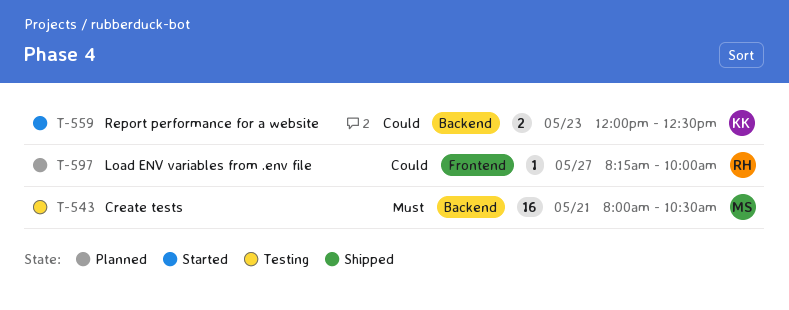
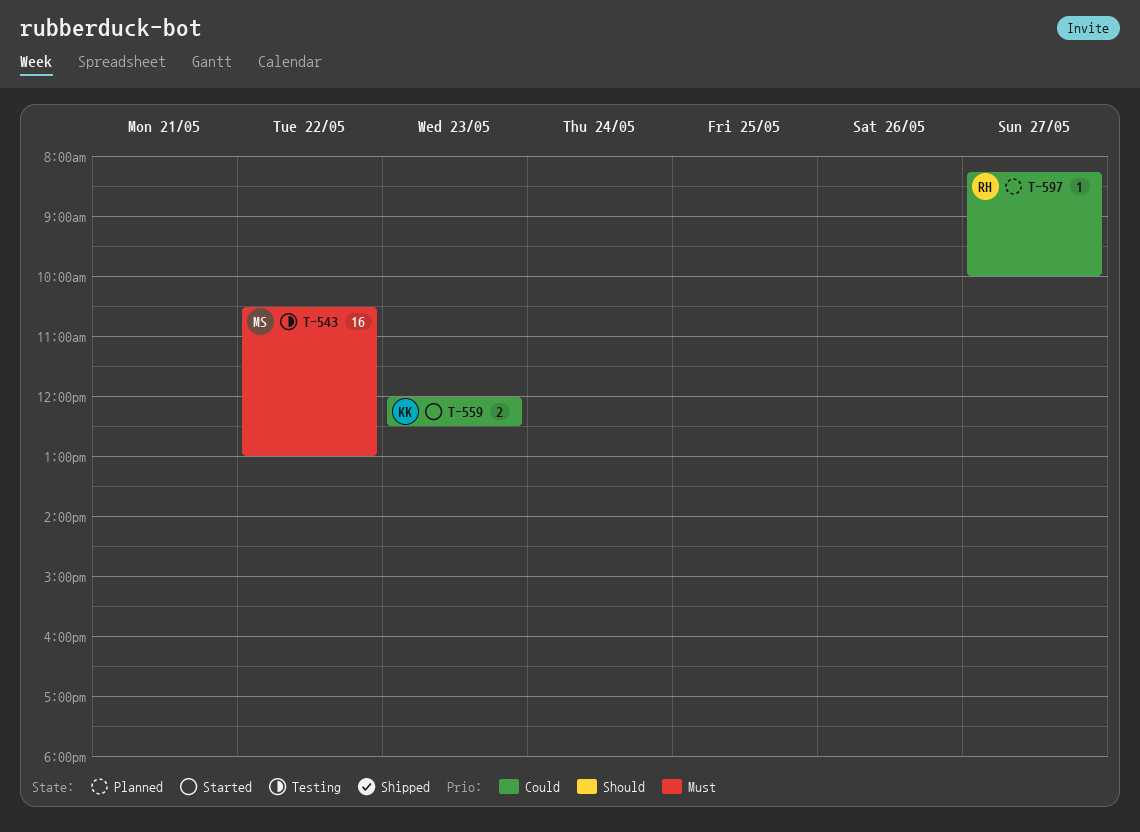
T-543, day: May 21 -> May 22
T-543, begins: 08:00 -> 10:30
T-543, ends: 10:30 -> 13:00

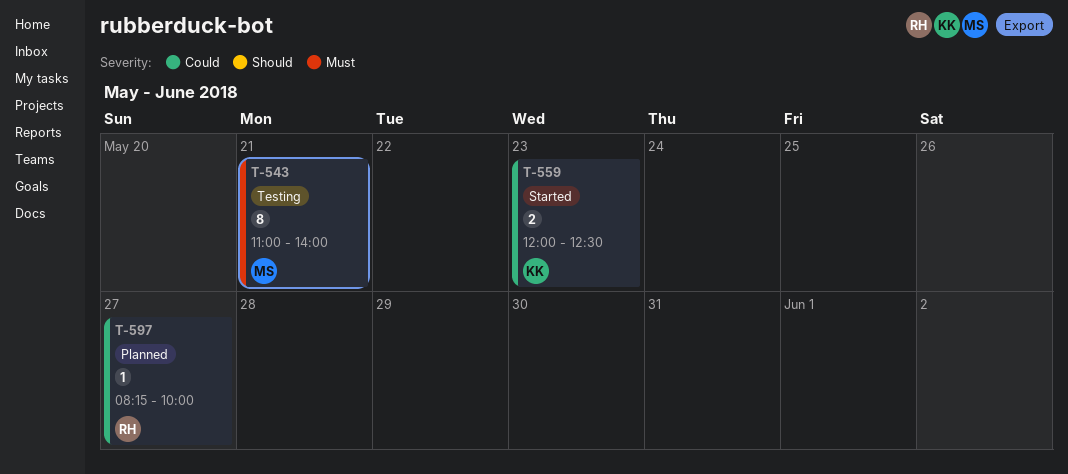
T-543, estimate: 16 -> 8
T-543, day: May 22 -> May 21
T-543, begins: 10:30 -> 11:00
T-543, ends: 13:00 -> 14:00

